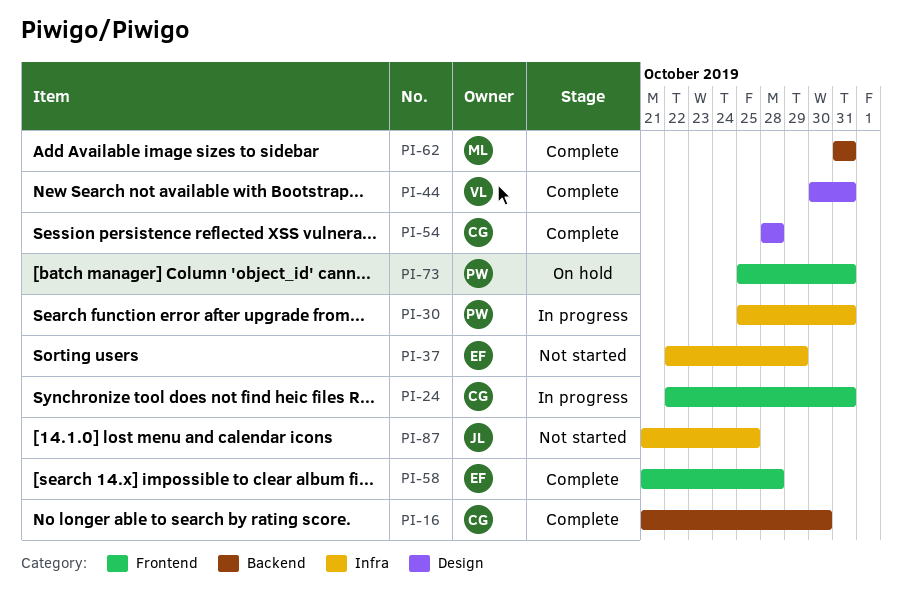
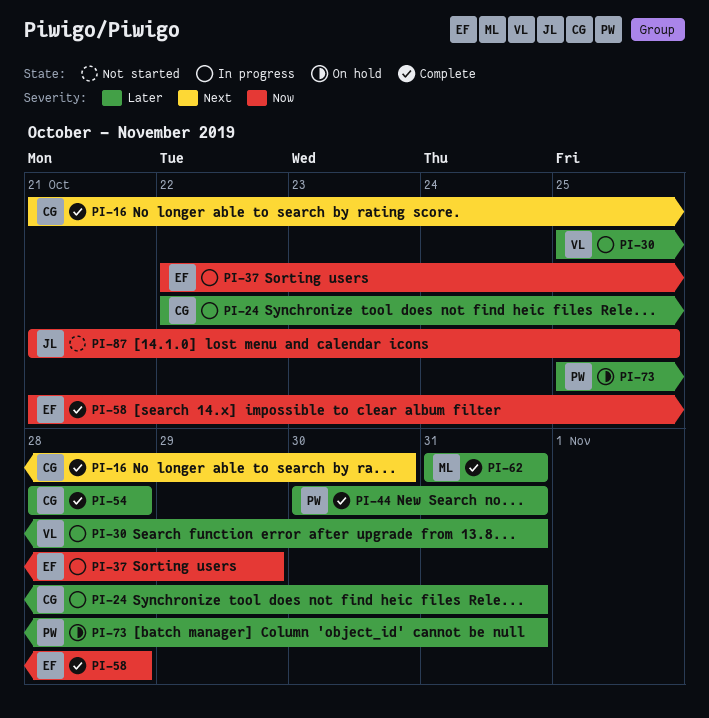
PI-30, owner: PW -> VL
PI-37, status: Not started -> In progress
PI-44, owner: VL -> PW

